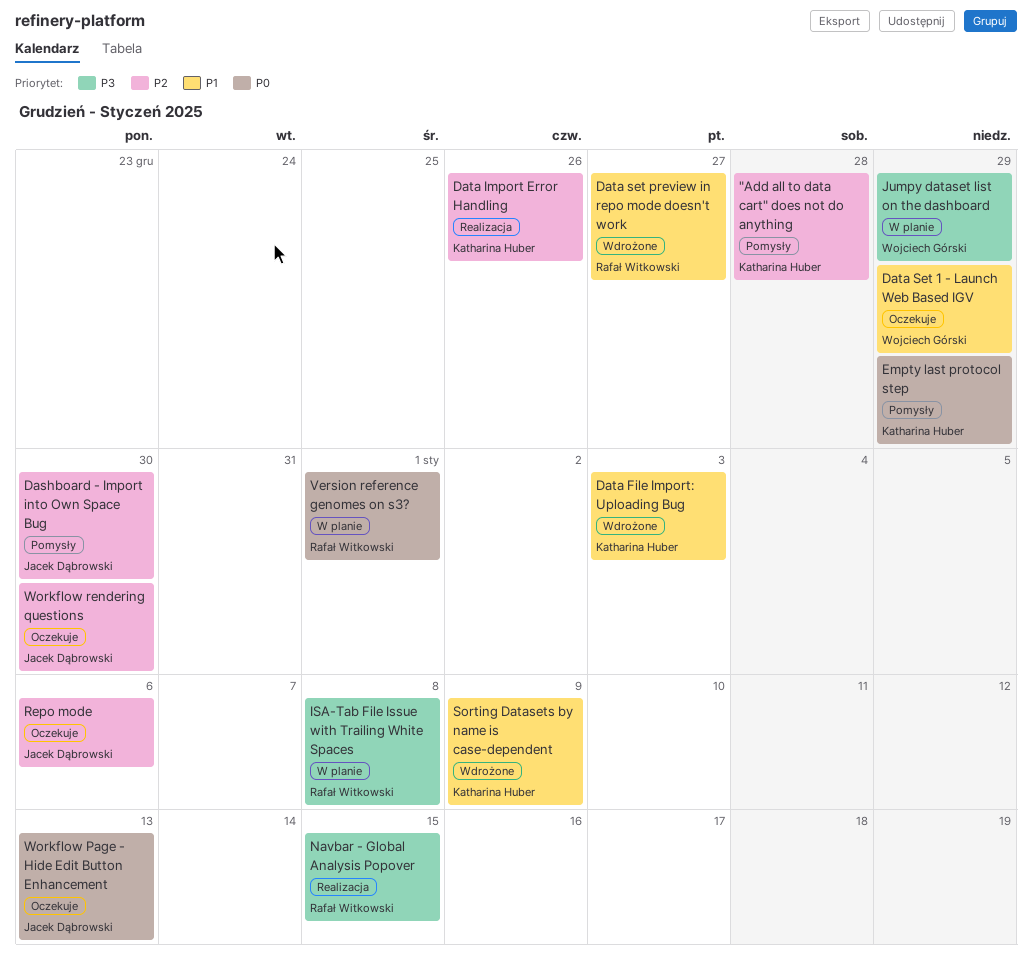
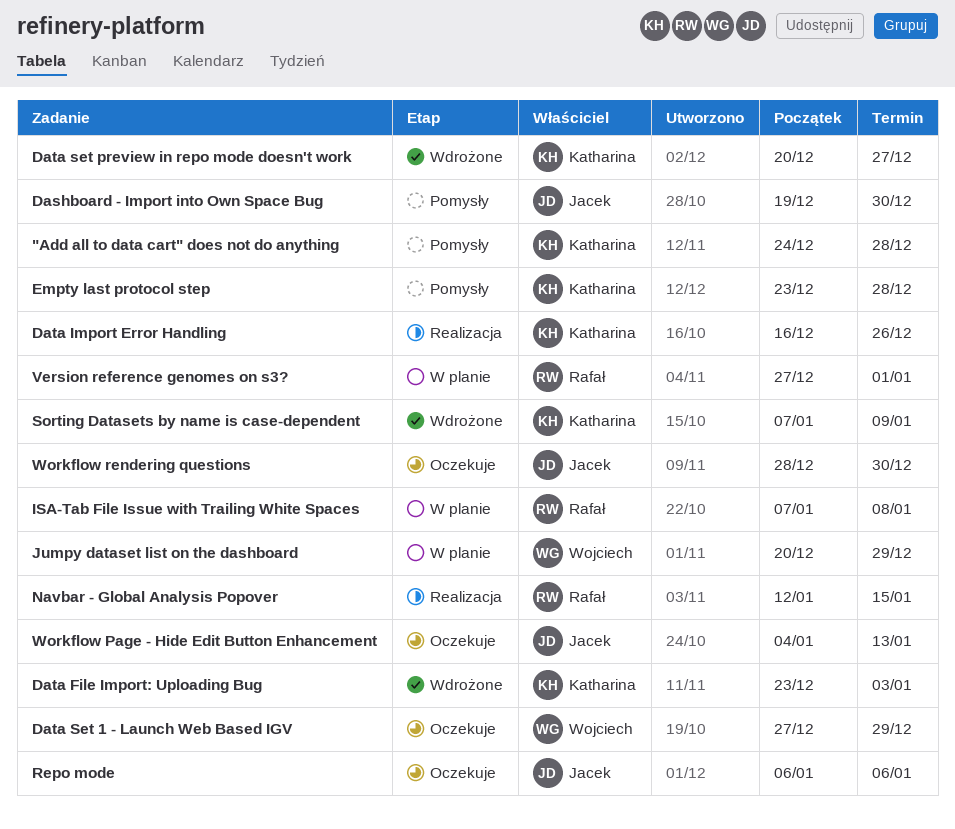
Data set preview in repo mode doesn't work, owner: Rafał Witkowski -> Katharina Huber
Empty last protocol step, due: Dec 29 -> Dec 28

